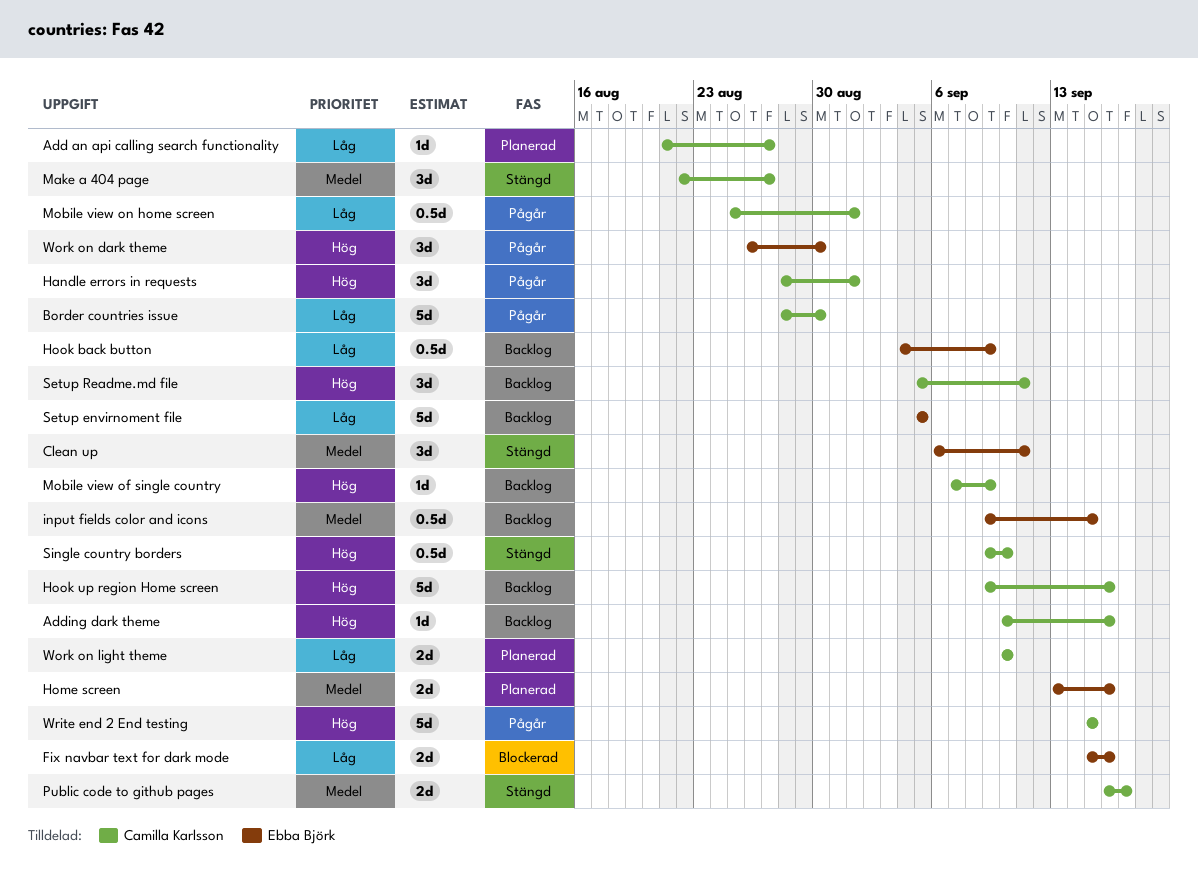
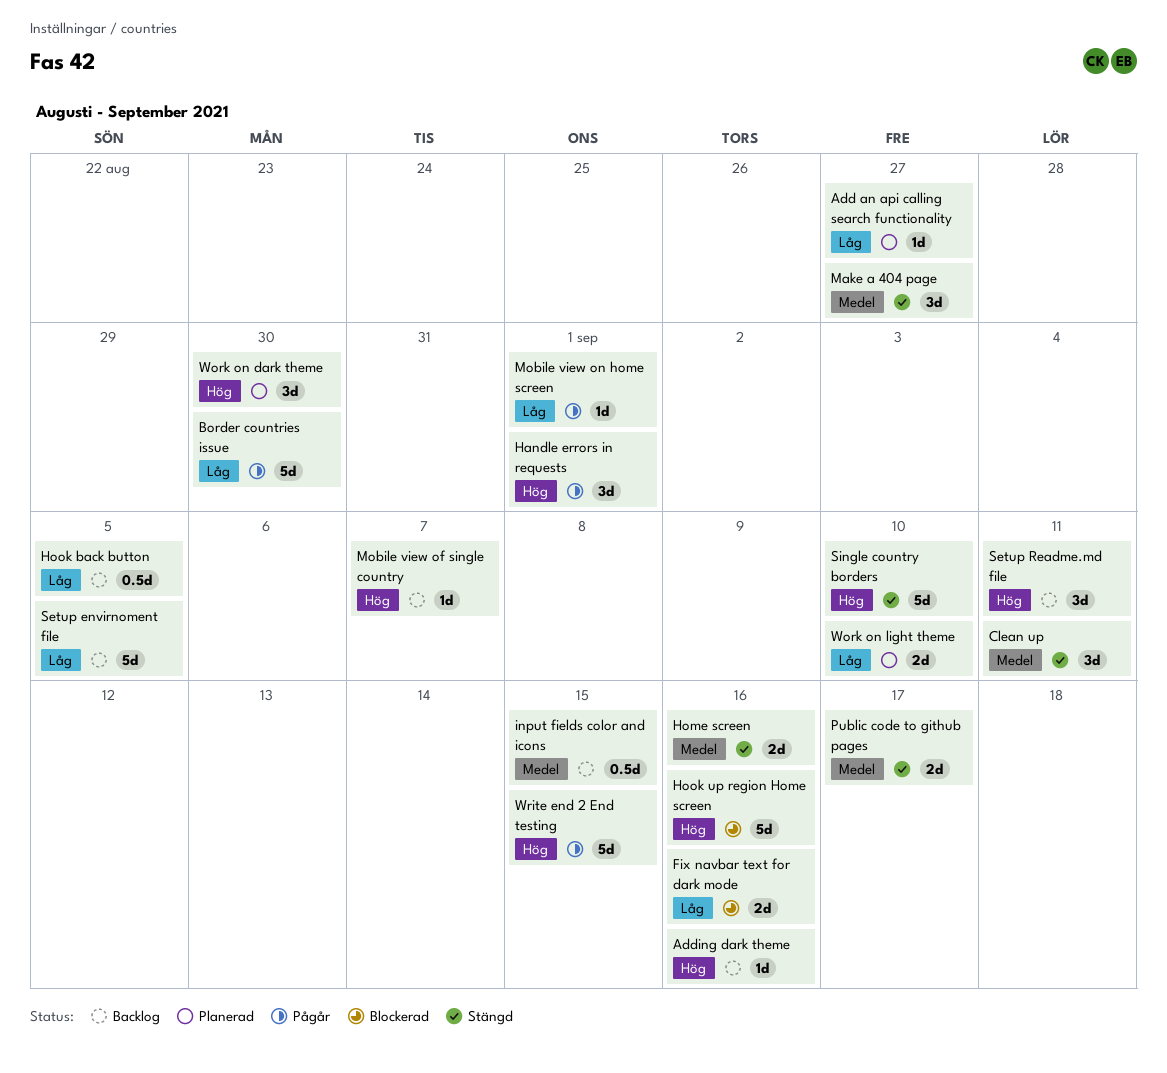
Home screen, status: Planerad -> Stängd
Hook back button, due: Sep 9 -> Sep 5
Hook up region Home screen, status: Backlog -> Blockerad
Mobile view of single country, due: Sep 9 -> Sep 7
Mobile view on home screen, estimate: 0.5d -> 1d
Single country borders, estimate: 0.5d -> 5d
Work on dark theme, status: Pågår -> Planerad

